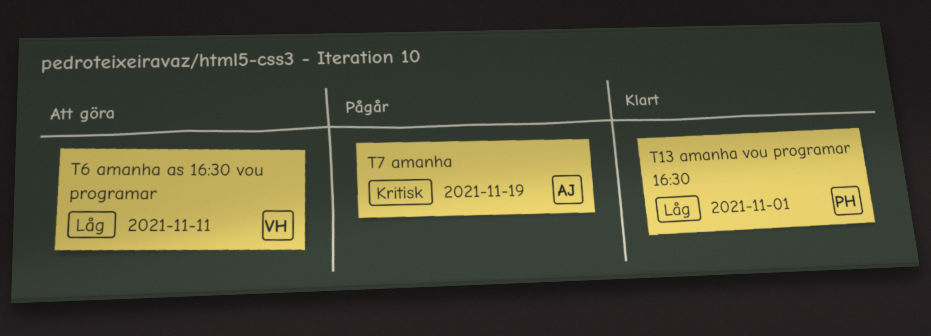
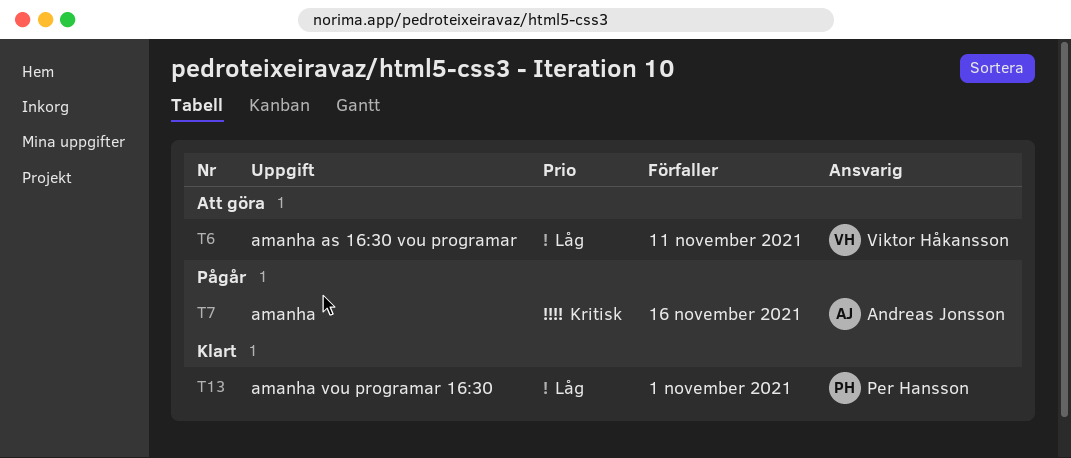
T7, due: Nov 19 -> Nov 16

